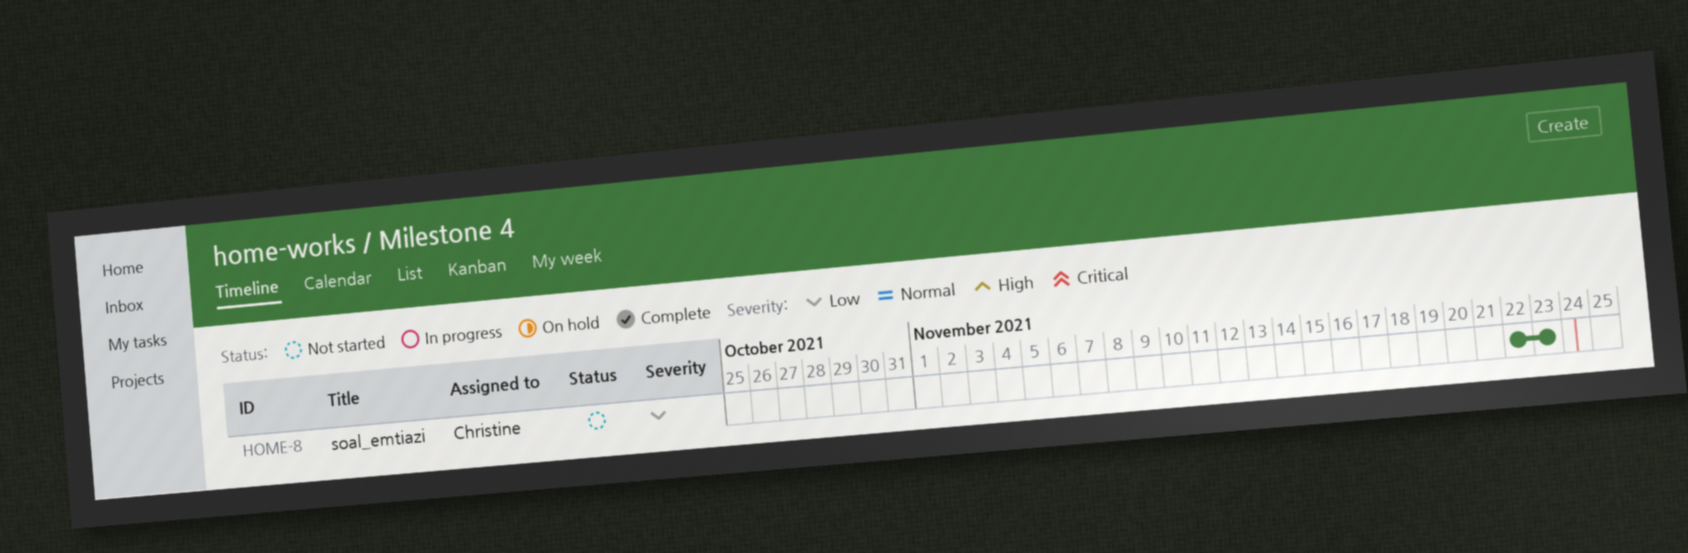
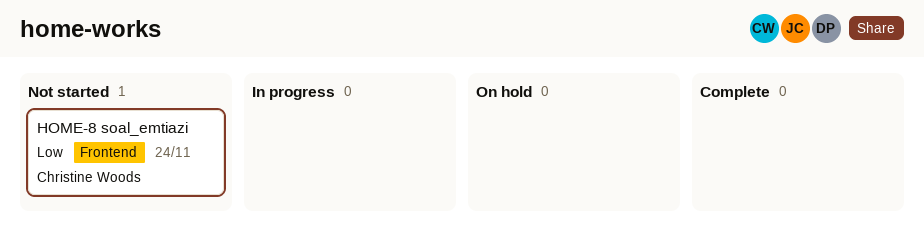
HOME-8, due: Nov 23 -> Nov 24

